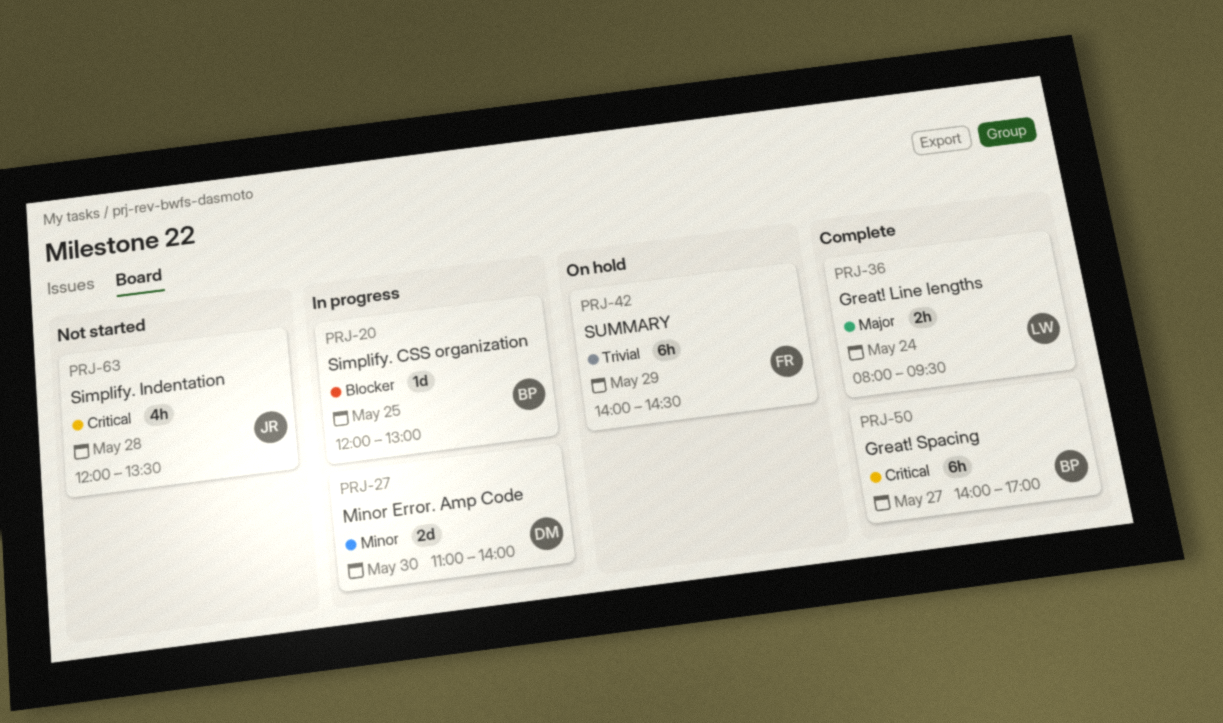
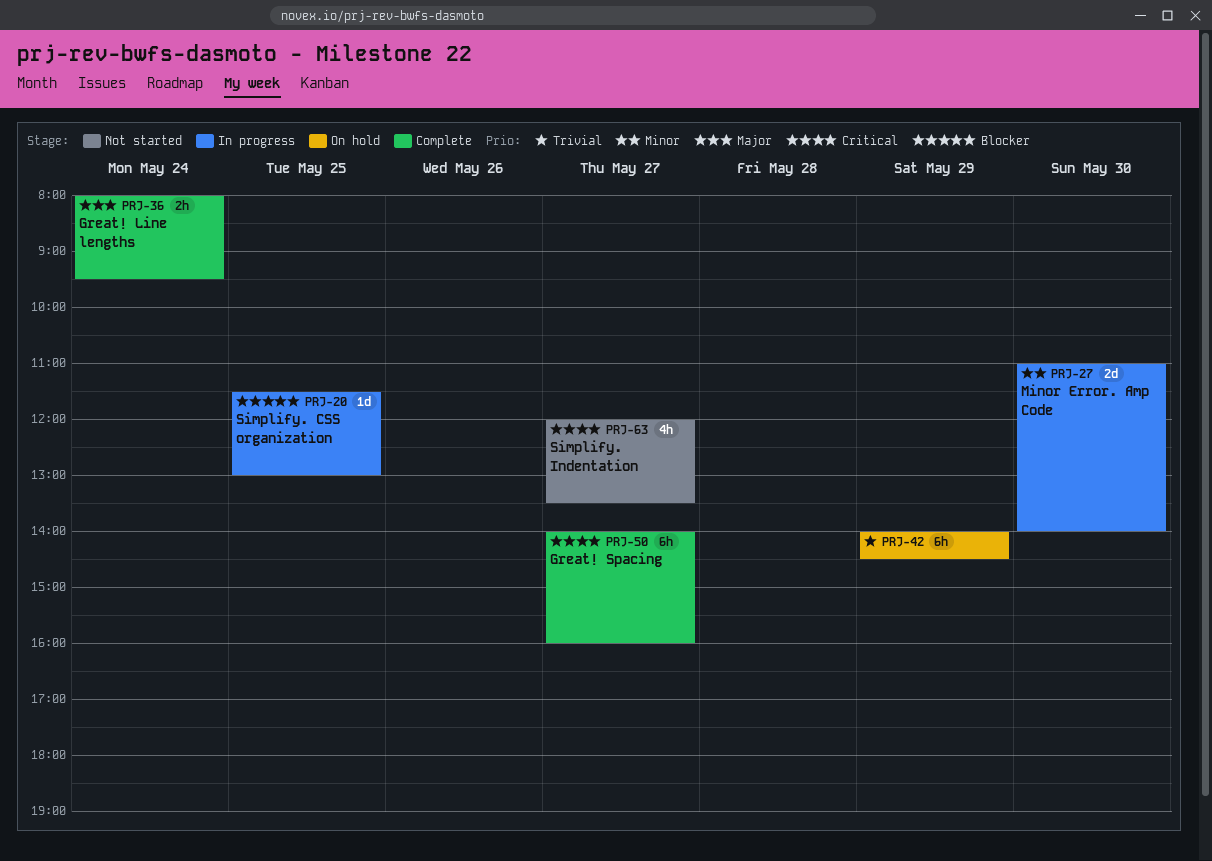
PRJ-20, begins: 12:00 -> 11:30
PRJ-50, ends: 17:00 -> 16:00
PRJ-63, day: May 28 -> May 27

